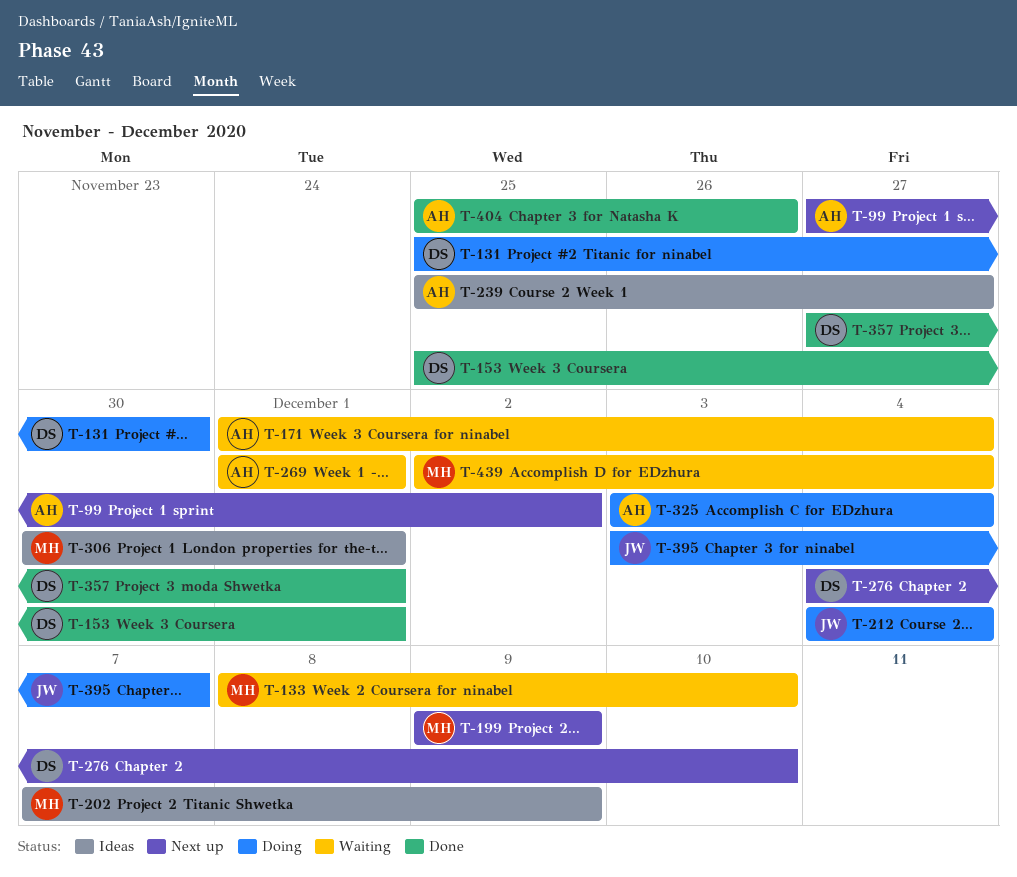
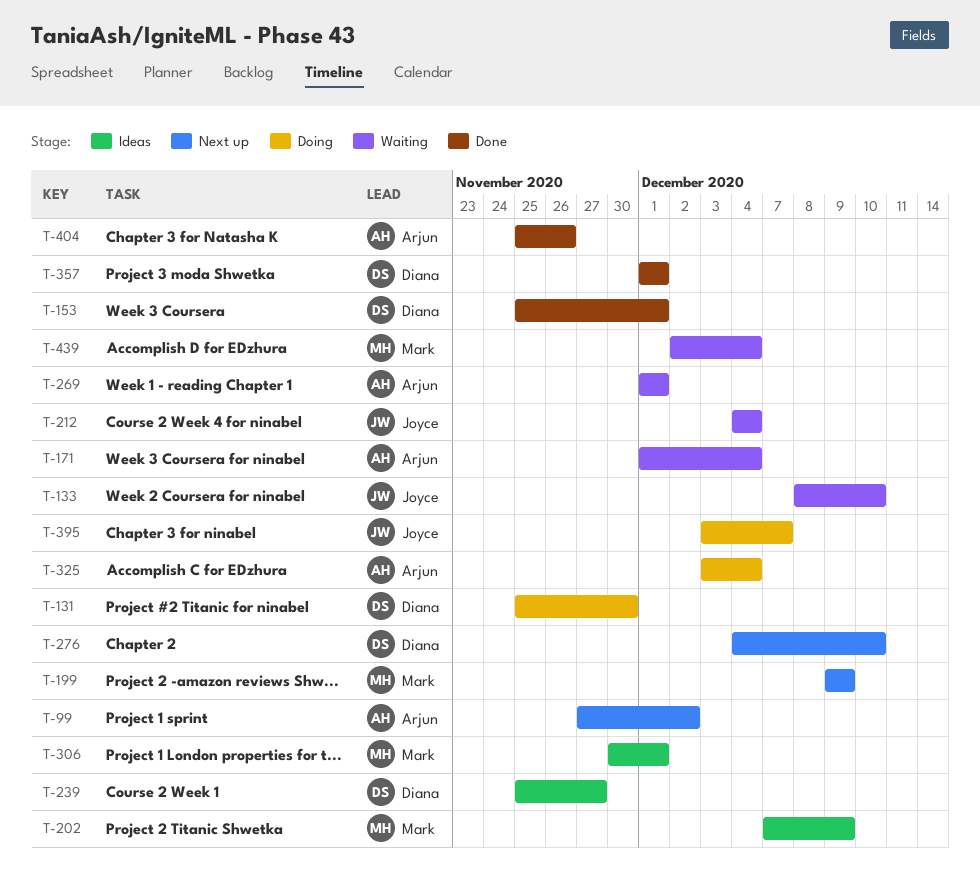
T-133, owner: Mark -> Joyce
T-212, status: Doing -> Waiting
T-239, owner: Arjun -> Diana
T-357, start: Nov 27 -> Dec 1

